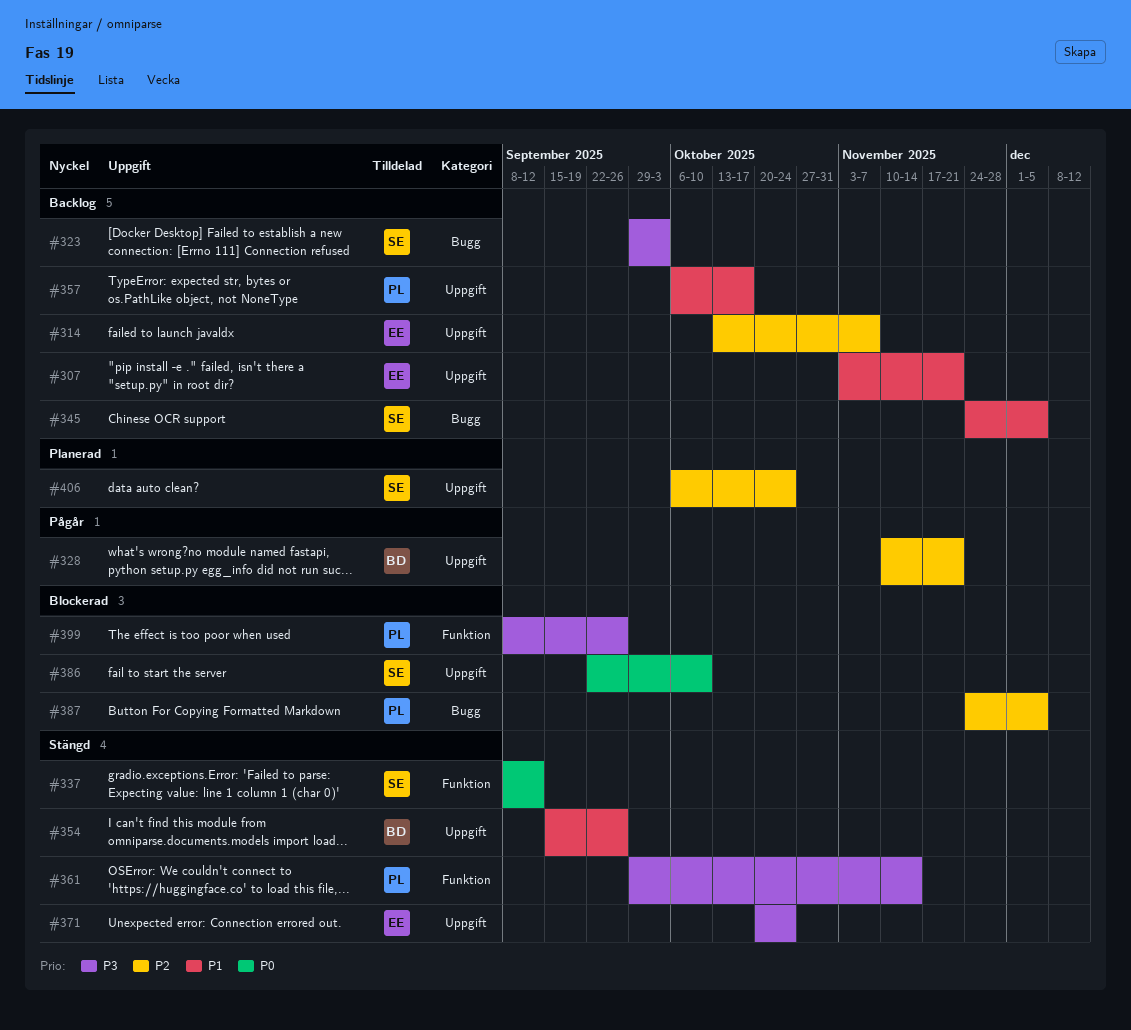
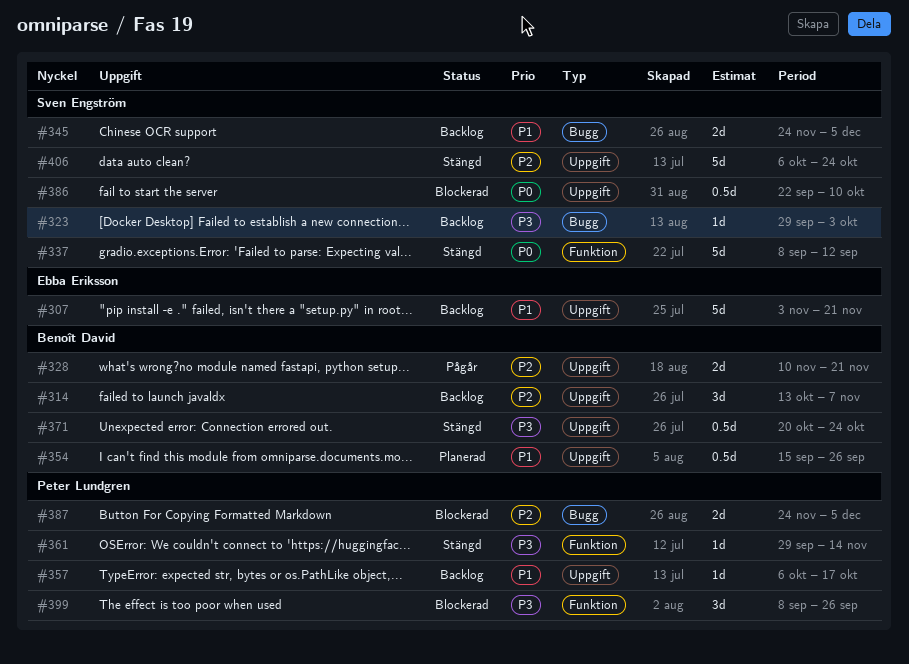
#314, owner: Ebba Eriksson -> Benoît David
#354, status: Stängd -> Planerad
#371, owner: Ebba Eriksson -> Benoît David
#406, status: Planerad -> Stängd

